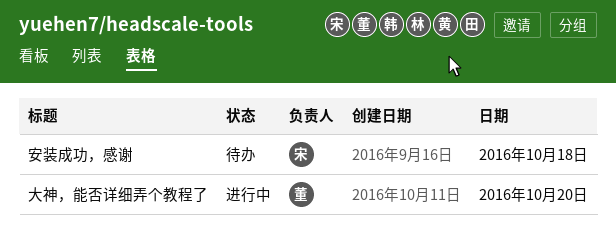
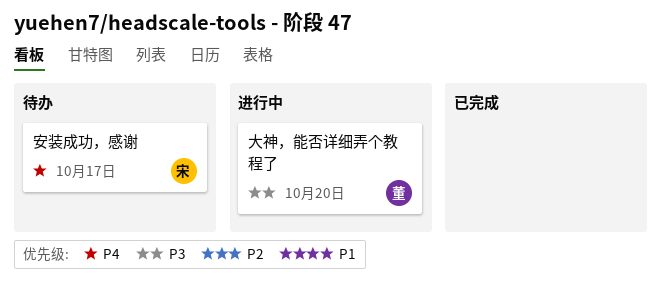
安装成功，感谢, day: Oct 18 -> Oct 17

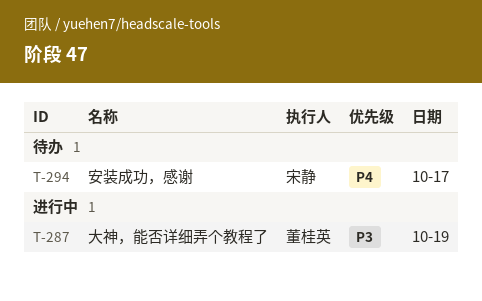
大神，能否详细弄个教程了, day: Oct 20 -> Oct 19

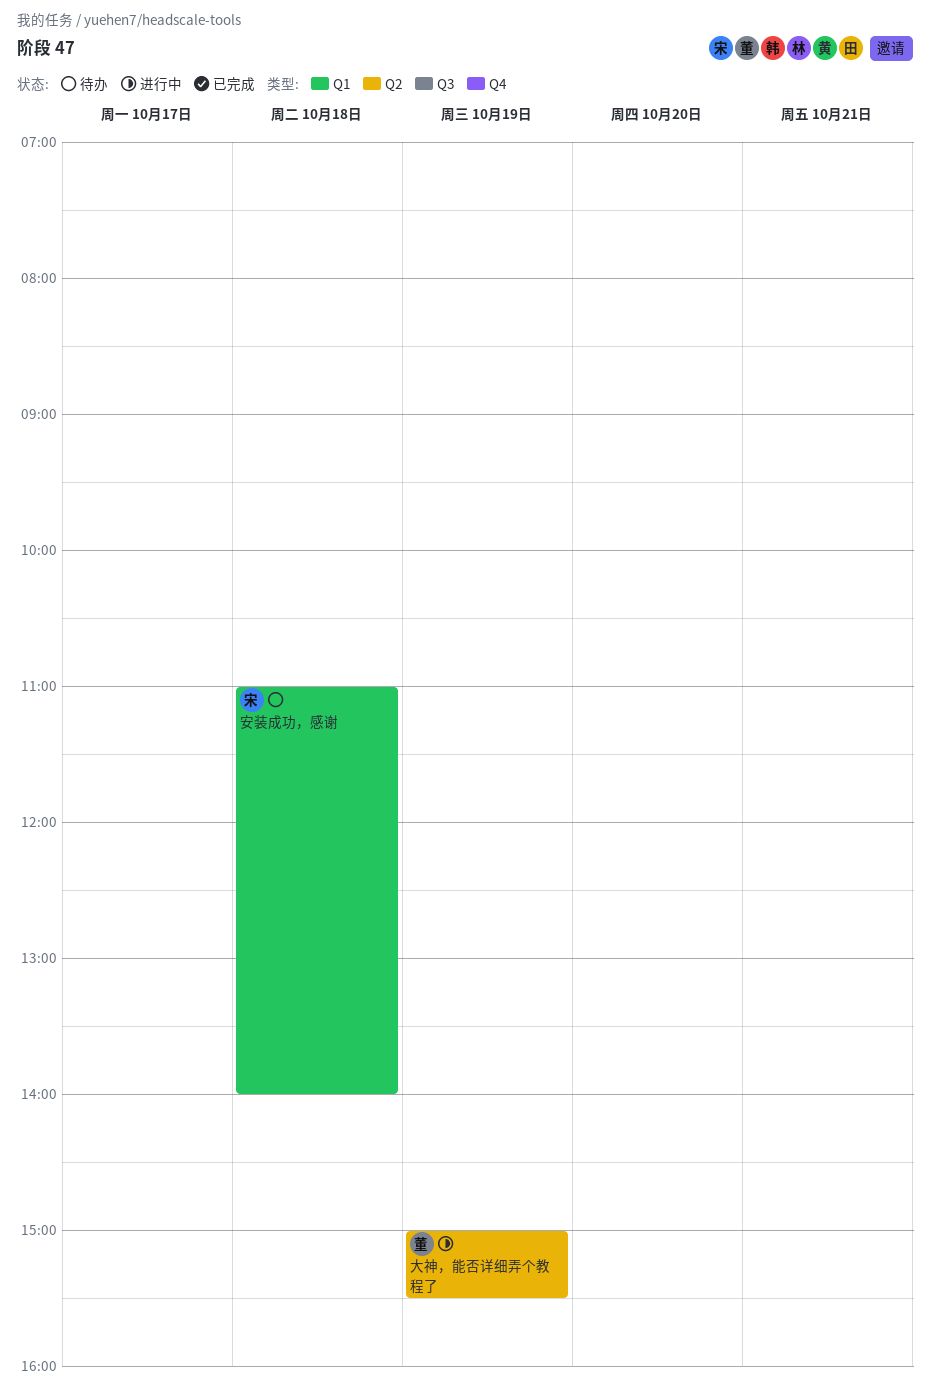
安装成功，感谢, day: Oct 17 -> Oct 18

